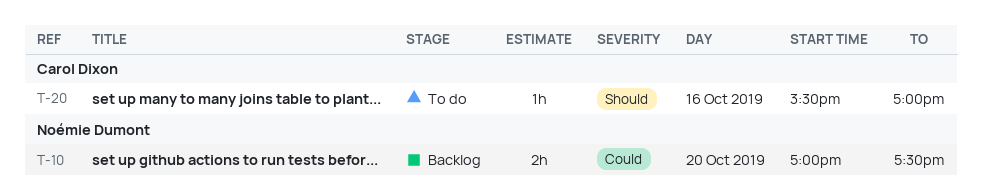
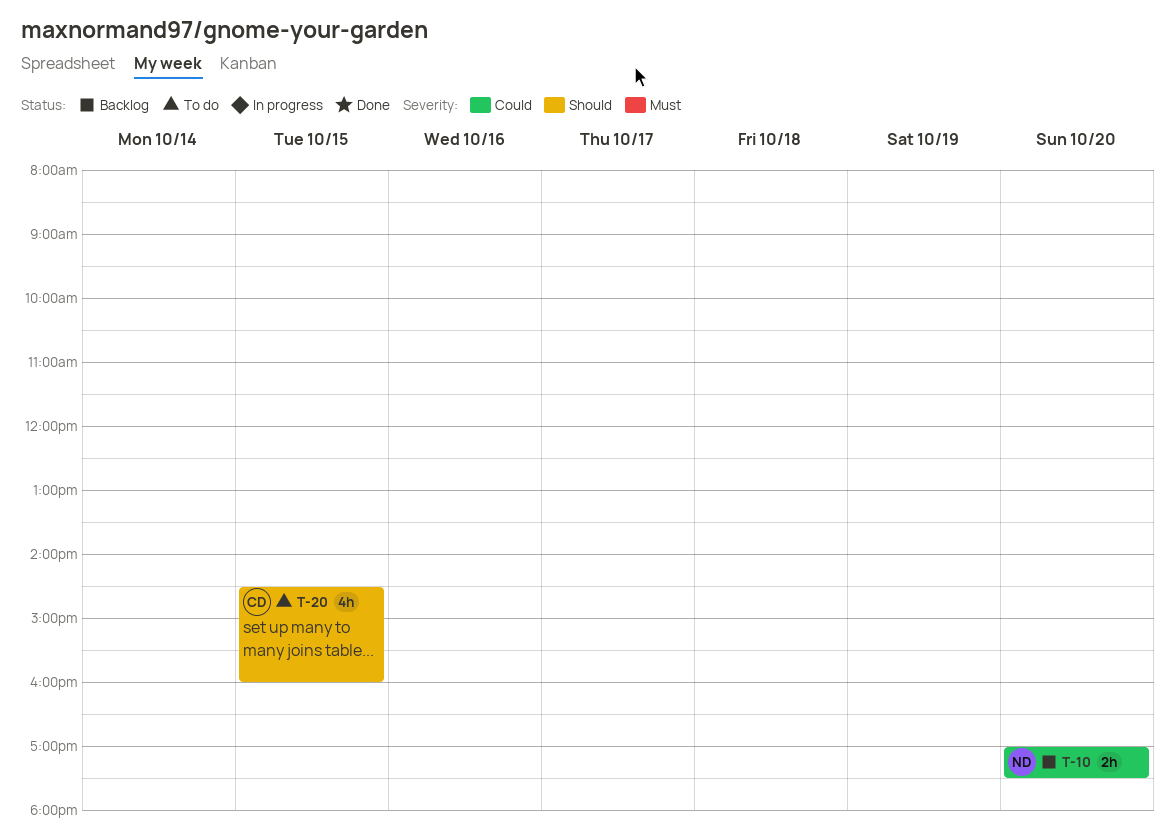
T-20, estimate: 1h -> 4h
T-20, day: Oct 16 -> Oct 15
T-20, begins: 15:30 -> 14:30
T-20, ends: 17:00 -> 16:00

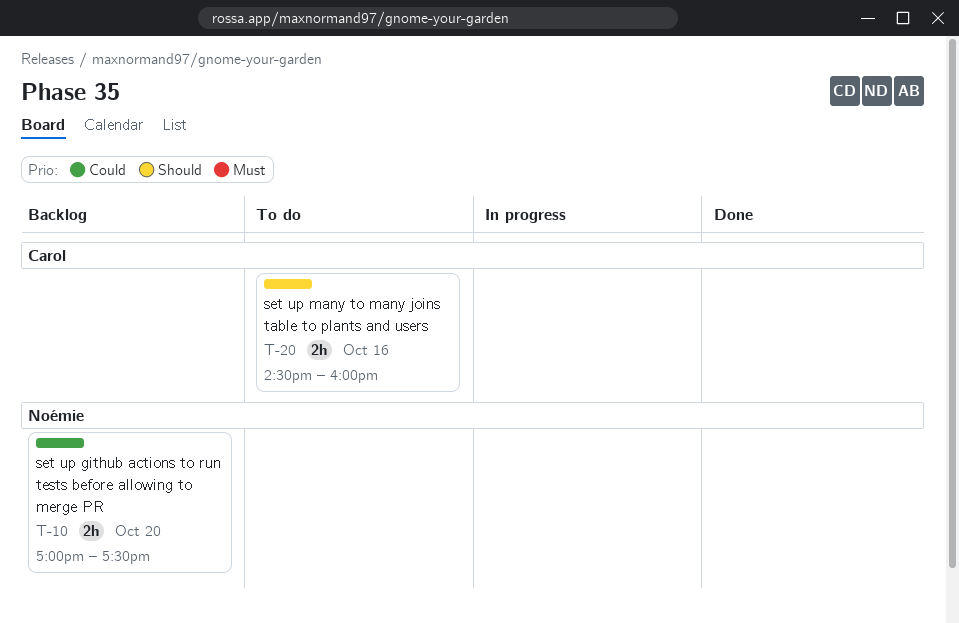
T-20, estimate: 4h -> 2h
T-20, day: Oct 15 -> Oct 16

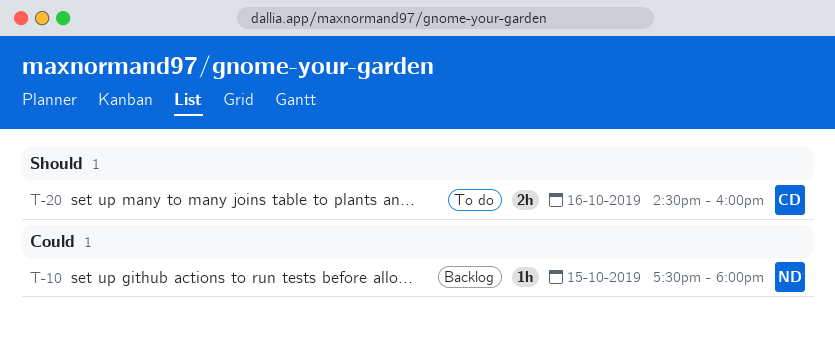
T-10, estimate: 2h -> 1h
T-10, day: Oct 20 -> Oct 15
T-10, begins: 17:00 -> 17:30
T-10, ends: 17:30 -> 18:00

